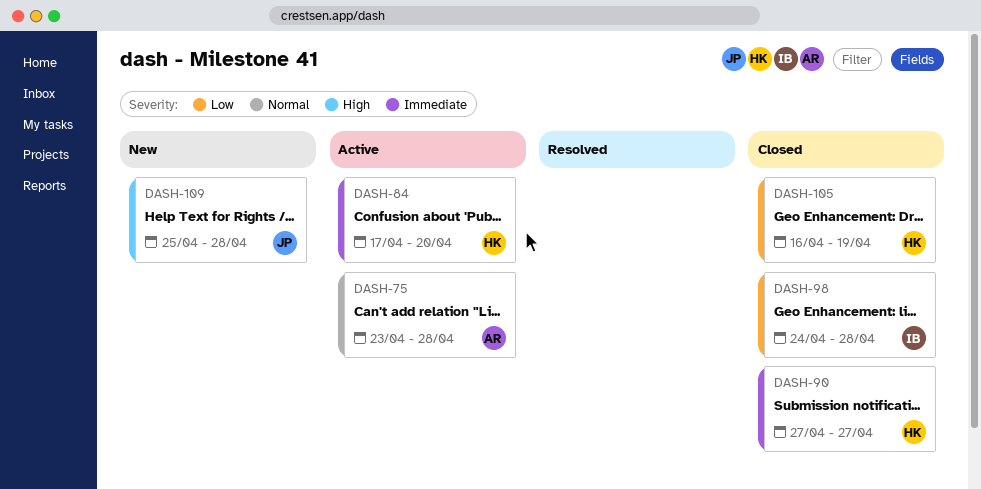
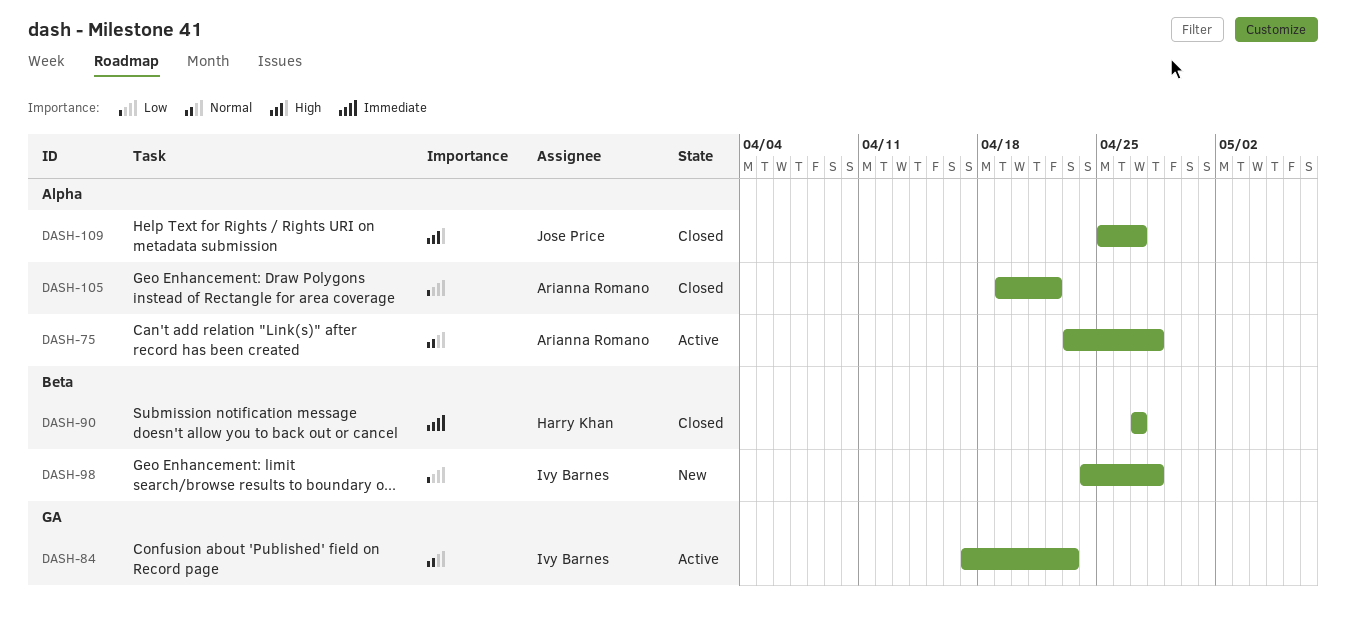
DASH-84, owner: Harry Khan -> Ivy Barnes
DASH-84, priority: Immediate -> Normal
DASH-84, due: Apr 20 -> Apr 23
DASH-98, status: Closed -> New
DASH-105, owner: Harry Khan -> Arianna Romano
DASH-105, start: Apr 16 -> Apr 19
DASH-105, due: Apr 19 -> Apr 22
DASH-109, status: New -> Closed
DASH-109, due: Apr 28 -> Apr 27

